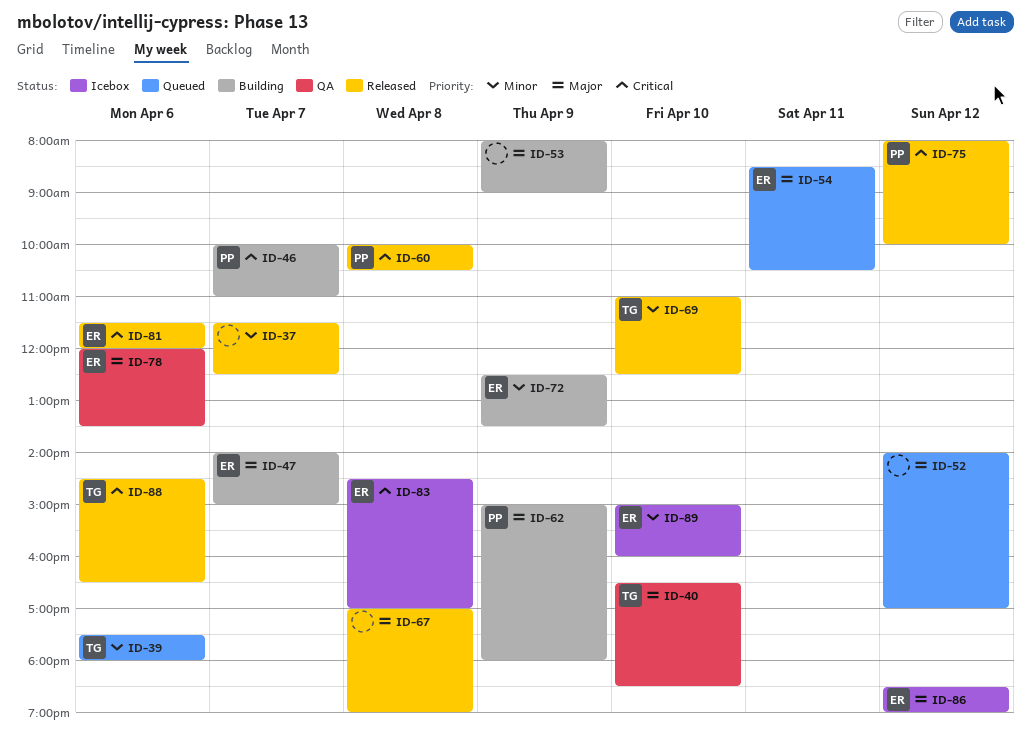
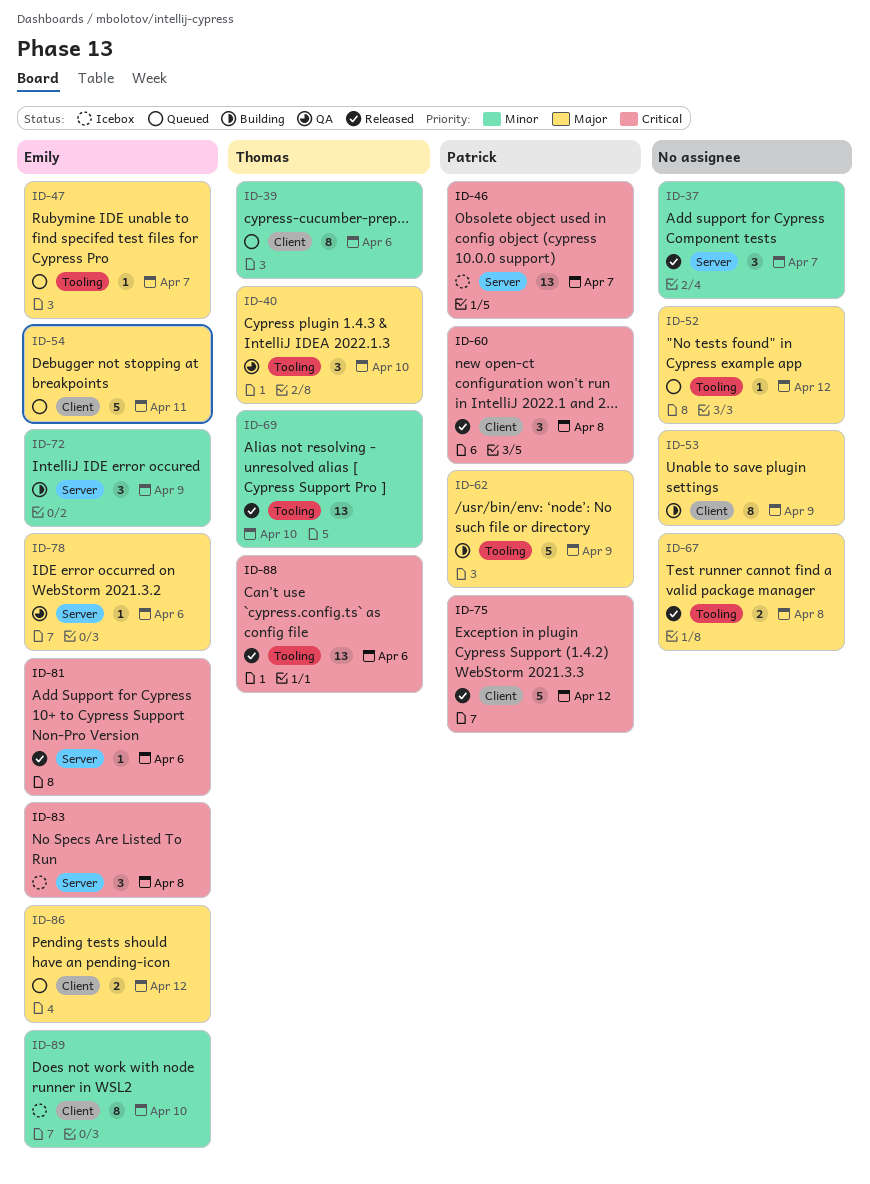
ID-46, status: Building -> Icebox
ID-47, status: Building -> Queued
ID-86, status: Icebox -> Queued

